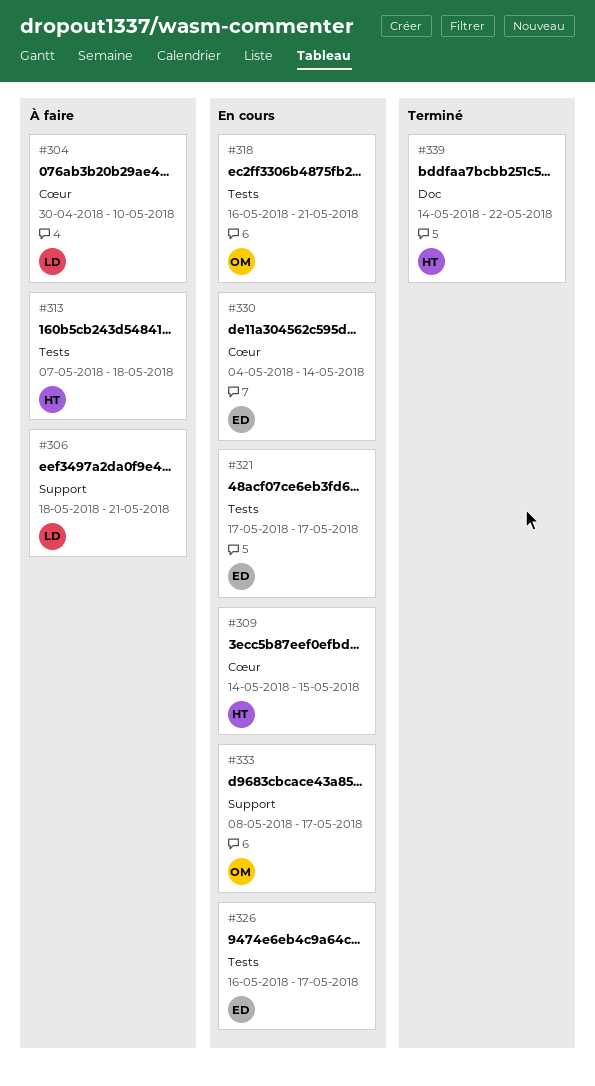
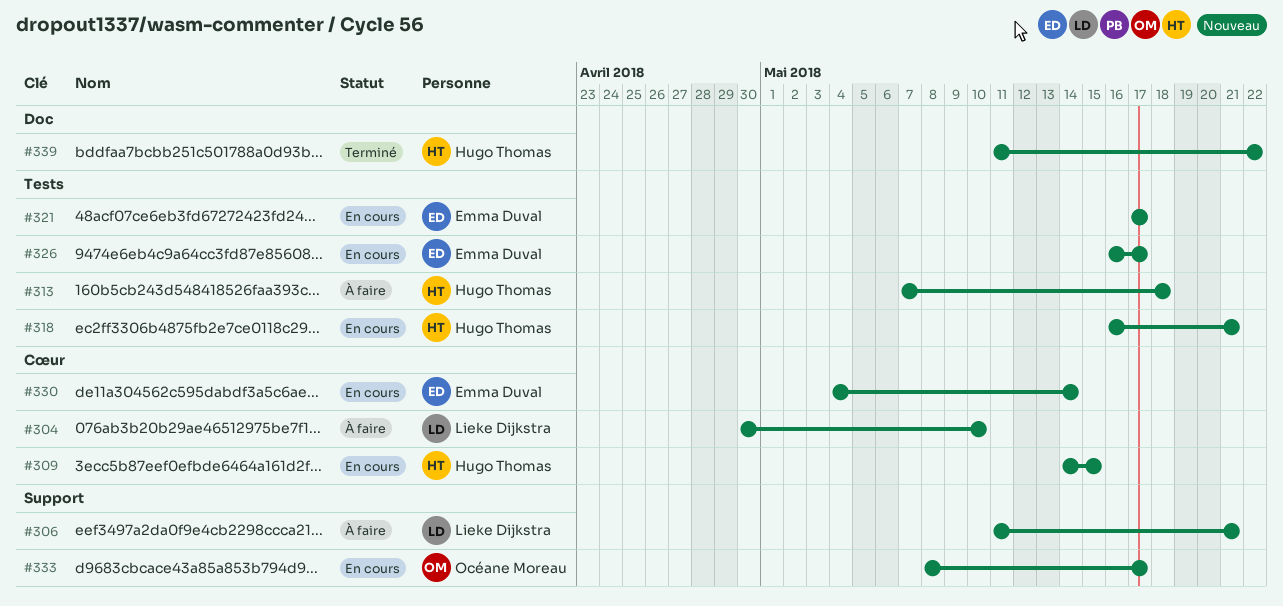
#306, start: May 18 -> May 11
#318, owner: Océane Moreau -> Hugo Thomas
#339, start: May 14 -> May 11

